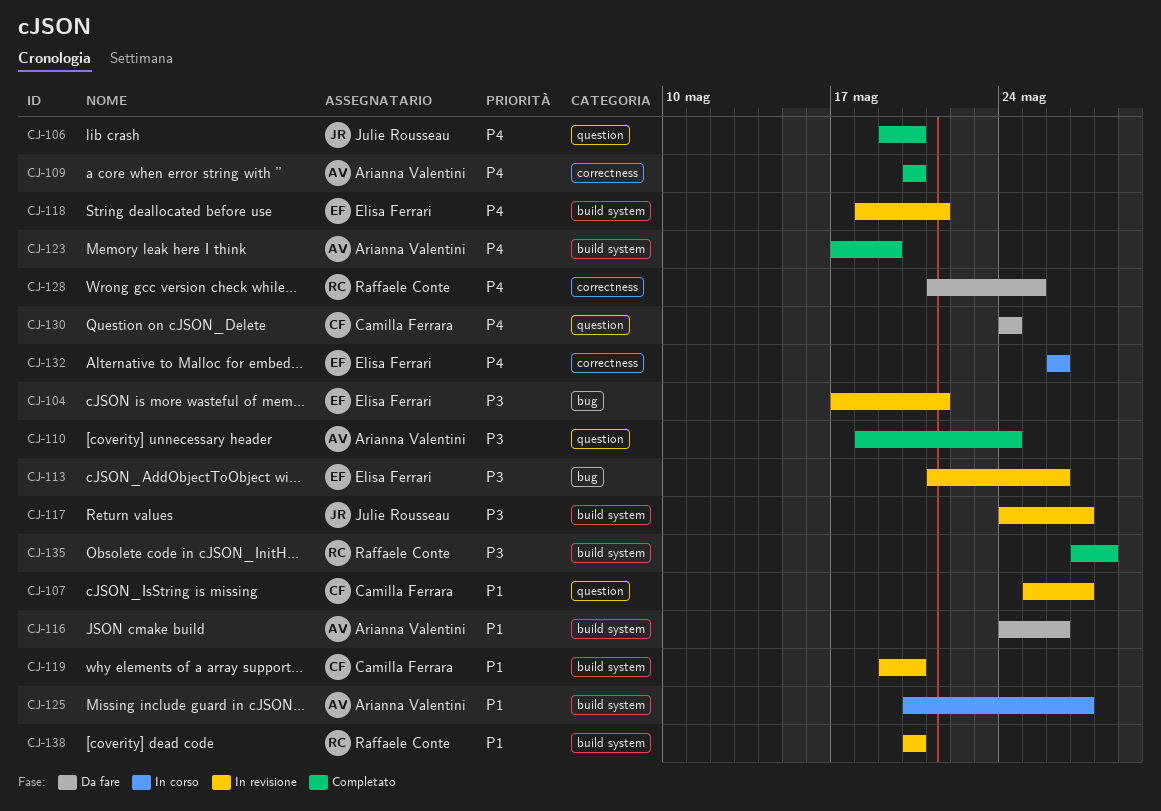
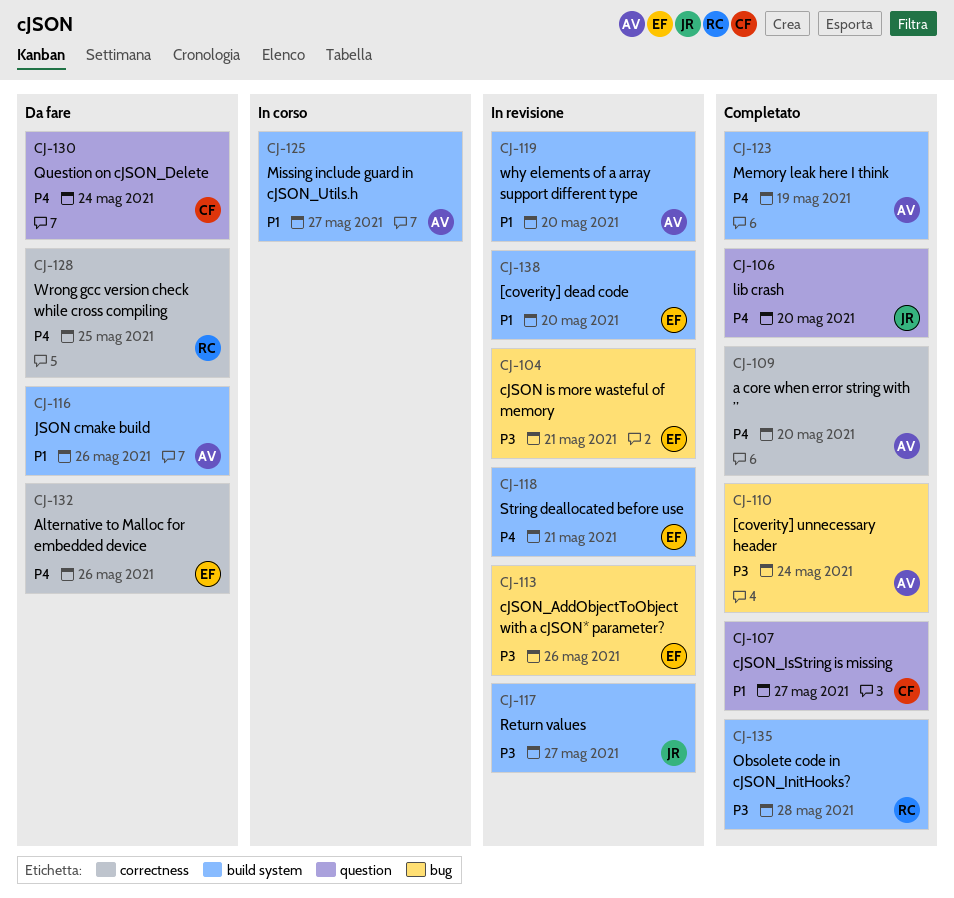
CJ-107, status: In revisione -> Completato
CJ-110, label: question -> bug
CJ-119, owner: Camilla Ferrara -> Arianna Valentini
CJ-132, status: In corso -> Da fare
CJ-138, owner: Raffaele Conte -> Elisa Ferrari

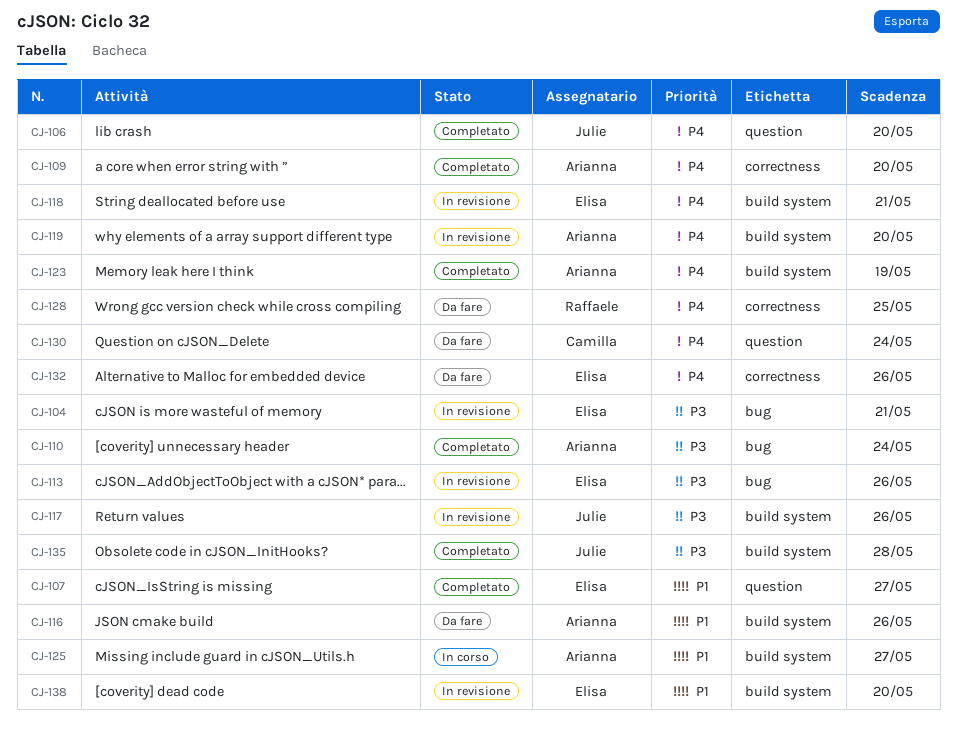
CJ-107, owner: Camilla -> Elisa
CJ-117, due: May 27 -> May 26
CJ-119, priority: P1 -> P4
CJ-135, owner: Raffaele -> Julie

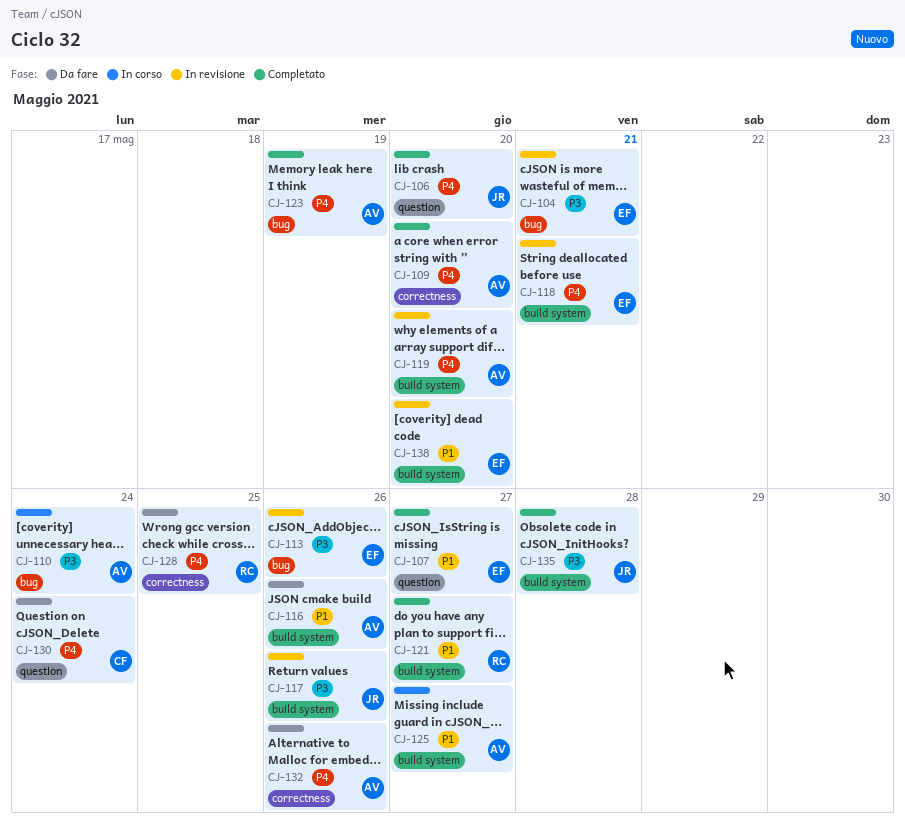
CJ-110, status: Completato -> In corso
CJ-121: none -> present
CJ-123, label: build system -> bug
CJ-132, owner: Elisa -> Arianna

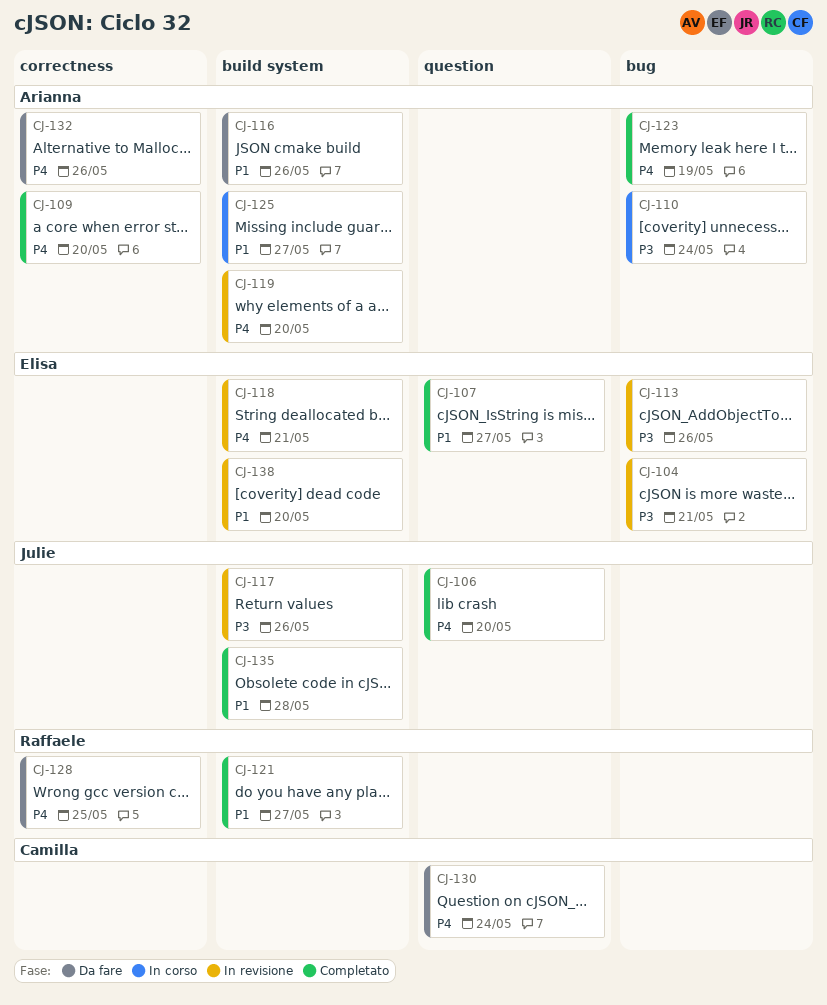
CJ-135, priority: P3 -> P1

